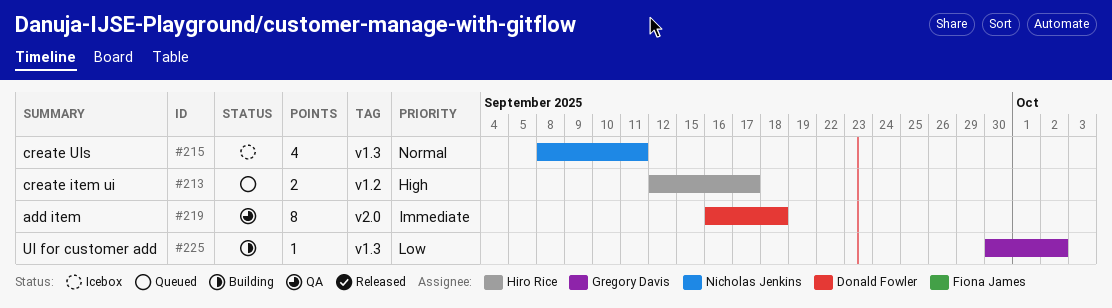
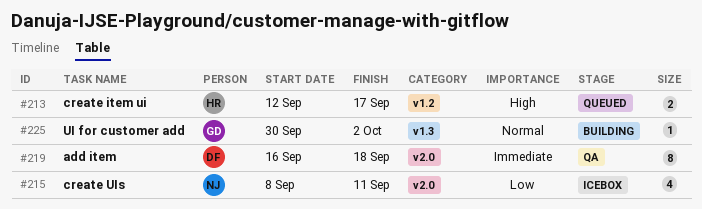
#215, priority: Normal -> Low
#215, label: v1.3 -> v2.0
#225, priority: Low -> Normal

